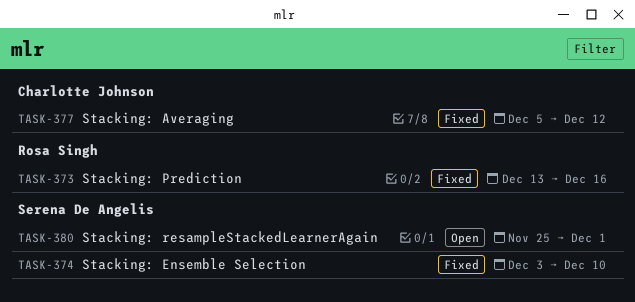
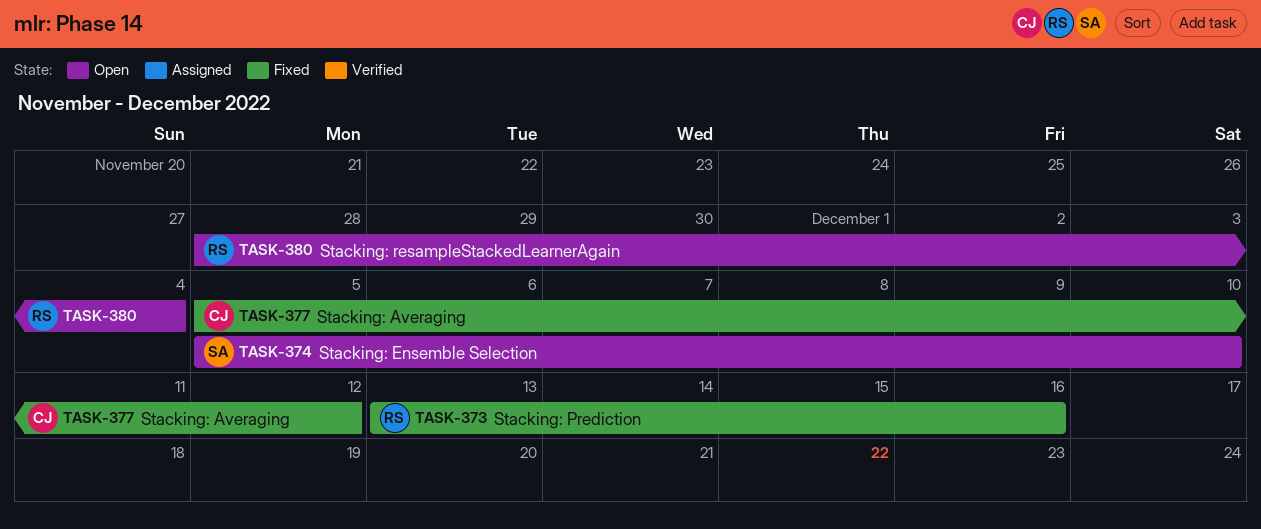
TASK-374, status: Fixed -> Open
TASK-374, start: Dec 3 -> Dec 5
TASK-380, owner: Serena De Angelis -> Rosa Singh
TASK-380, start: Nov 25 -> Nov 28
TASK-380, due: Dec 1 -> Dec 4

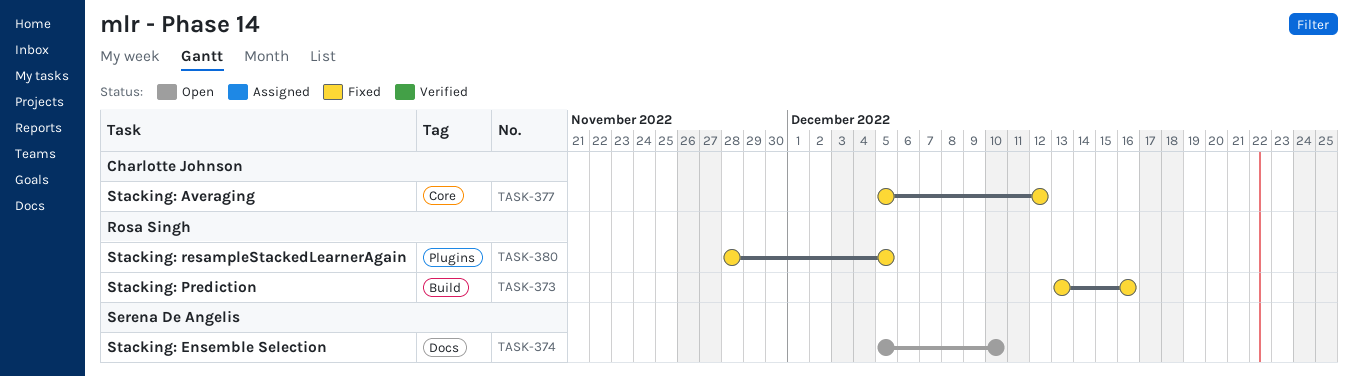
TASK-380, status: Open -> Fixed
TASK-380, due: Dec 4 -> Dec 5

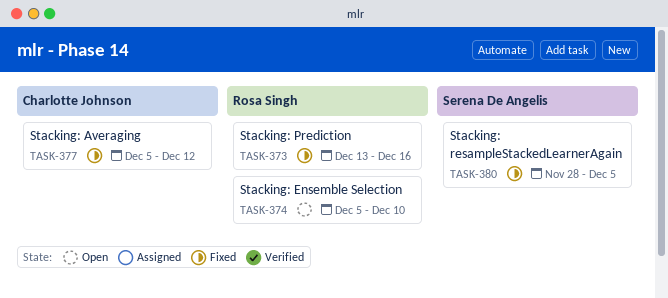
TASK-374, owner: Serena De Angelis -> Rosa Singh
TASK-380, owner: Rosa Singh -> Serena De Angelis

